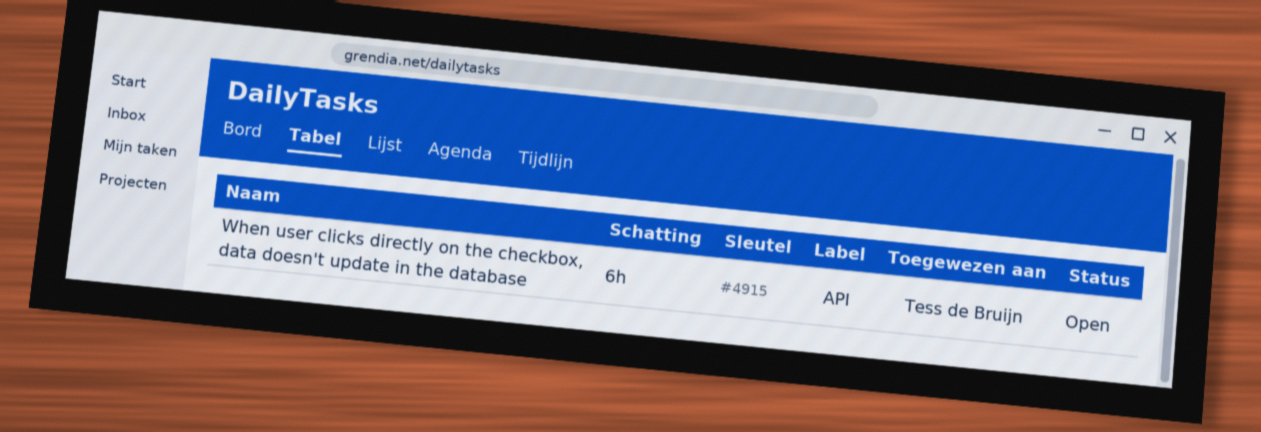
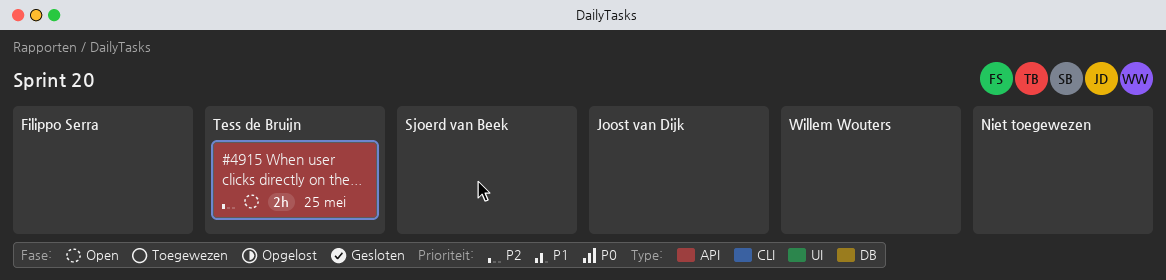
#4915, estimate: 6h -> 2h

